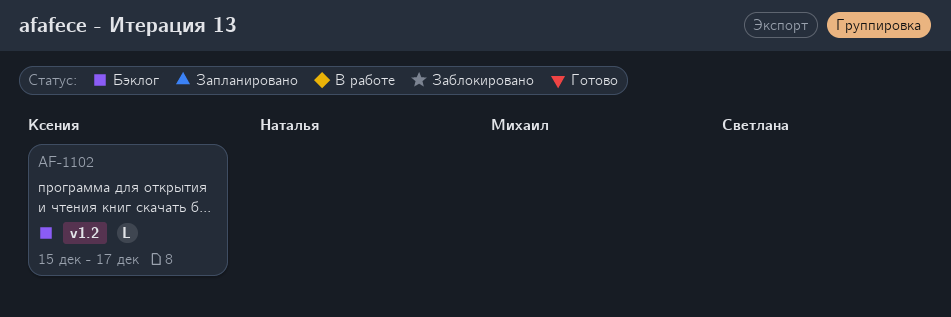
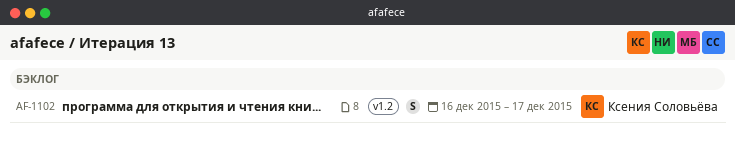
AF-1102, estimate: L -> S
AF-1102, start: Dec 15 -> Dec 16

